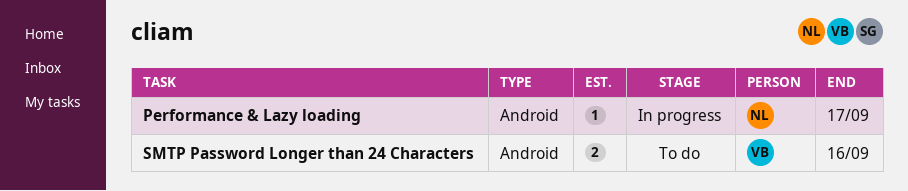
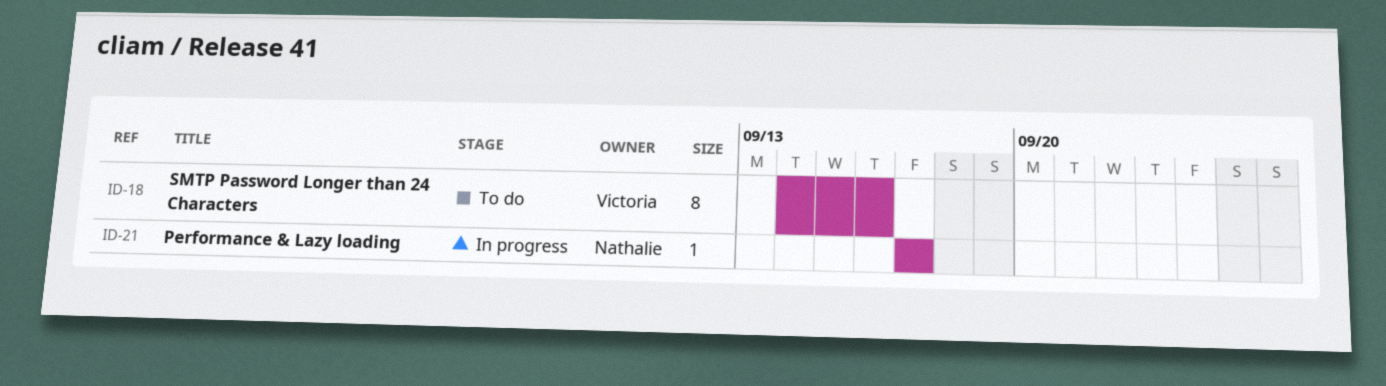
SMTP Password Longer than 24 Characters, estimate: 2 -> 8

